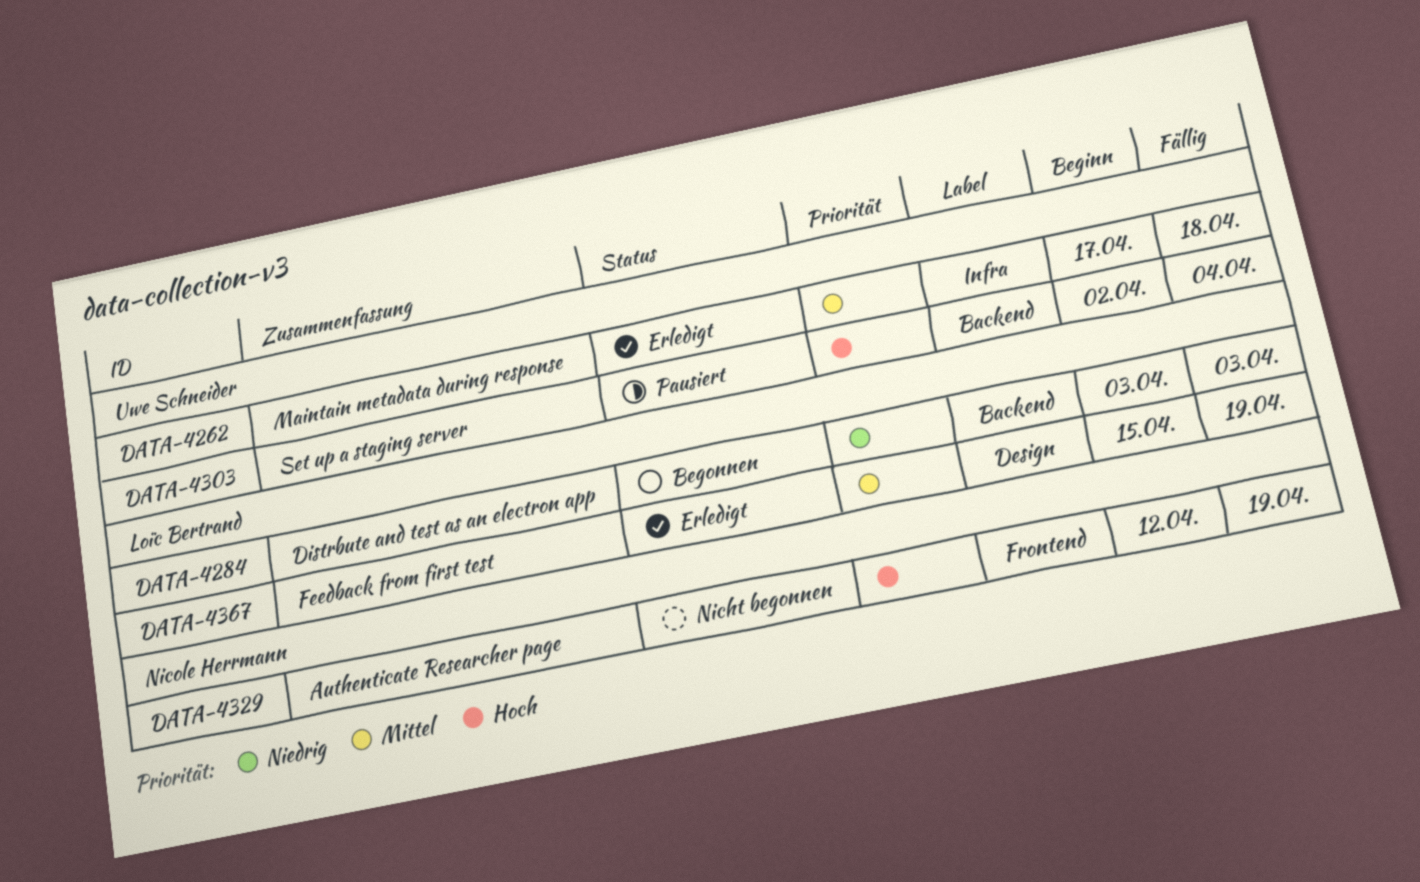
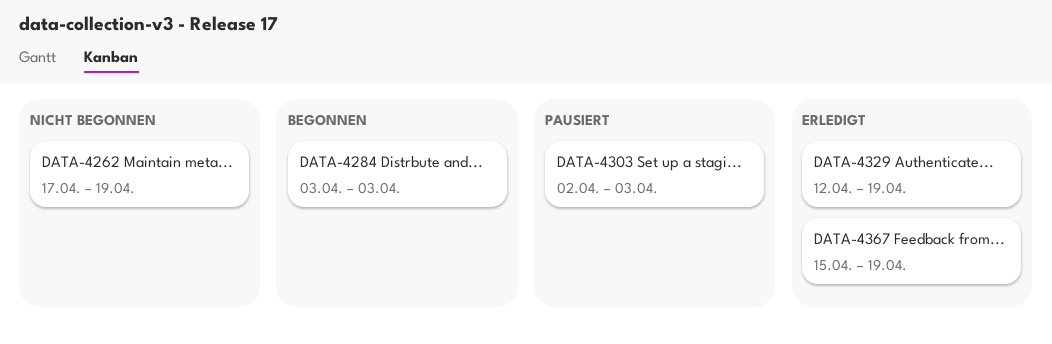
DATA-4262, status: Erledigt -> Nicht begonnen
DATA-4262, due: Apr 18 -> Apr 19
DATA-4303, due: Apr 4 -> Apr 3
DATA-4329, status: Nicht begonnen -> Erledigt

